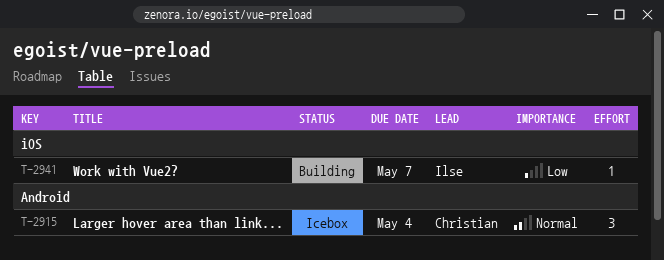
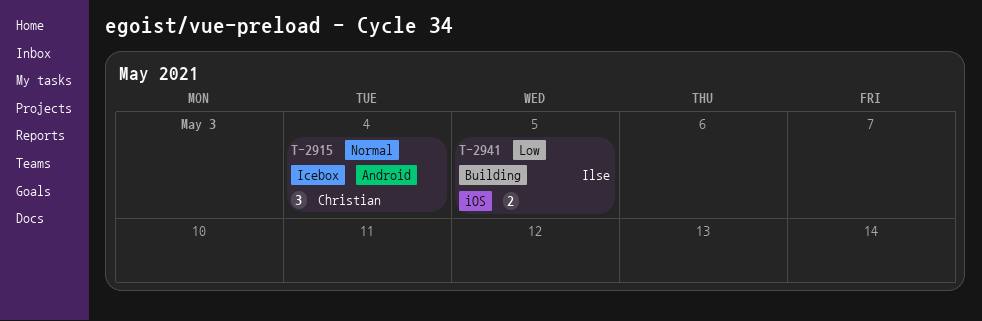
T-2941, estimate: 1 -> 2
T-2941, due: May 7 -> May 5

